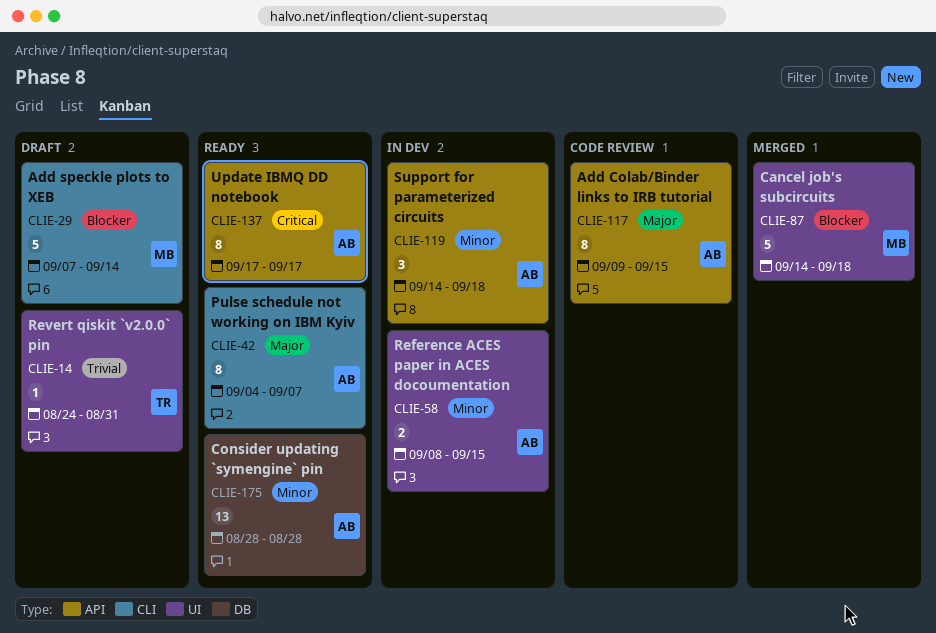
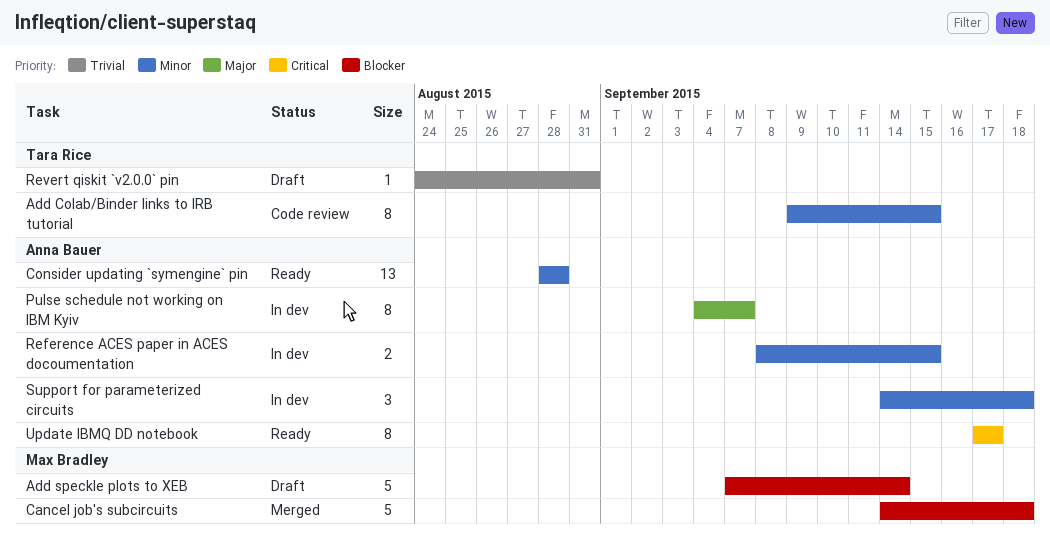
Add Colab/Binder links to IRB tutorial, owner: Anna Bauer -> Tara Rice
Add Colab/Binder links to IRB tutorial, priority: Major -> Minor
Pulse schedule not working on IBM Kyiv, status: Ready -> In dev

